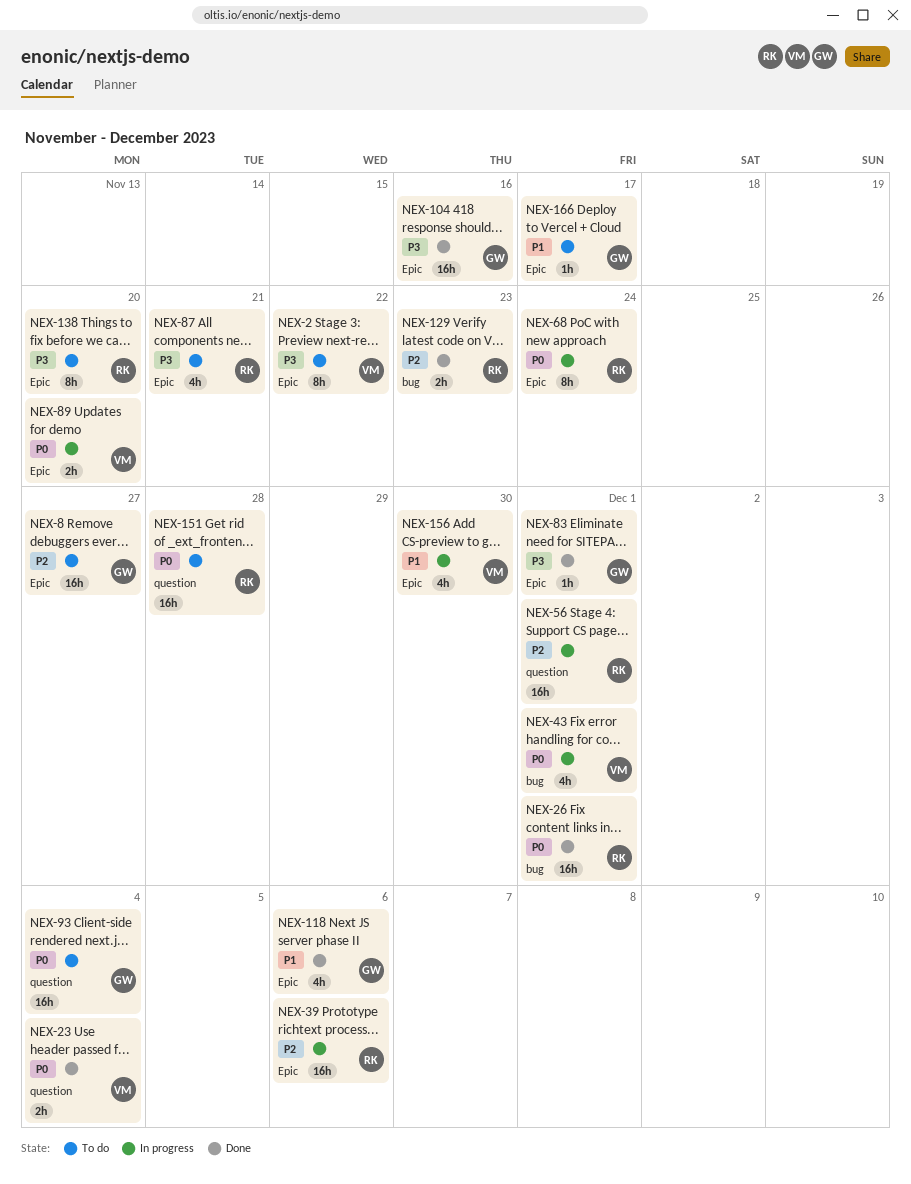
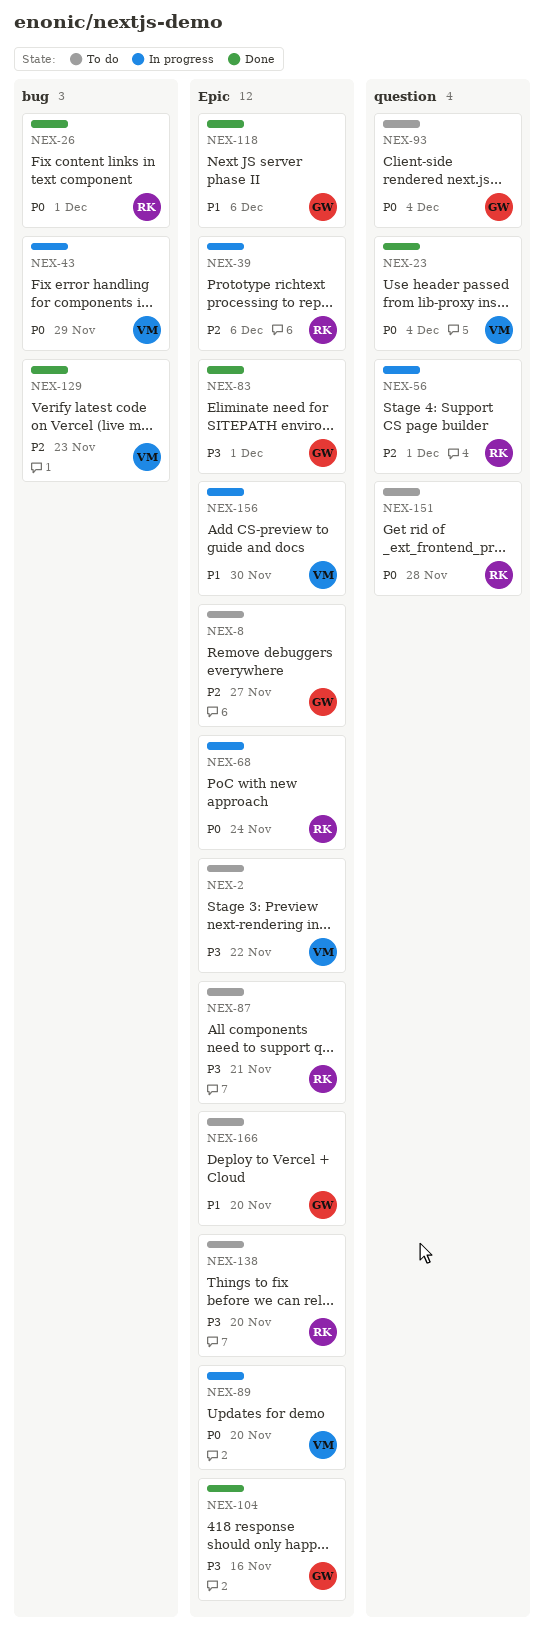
NEX-43, due: Dec 1 -> Nov 29
NEX-129, owner: RK -> VM
NEX-166, due: Nov 17 -> Nov 20

